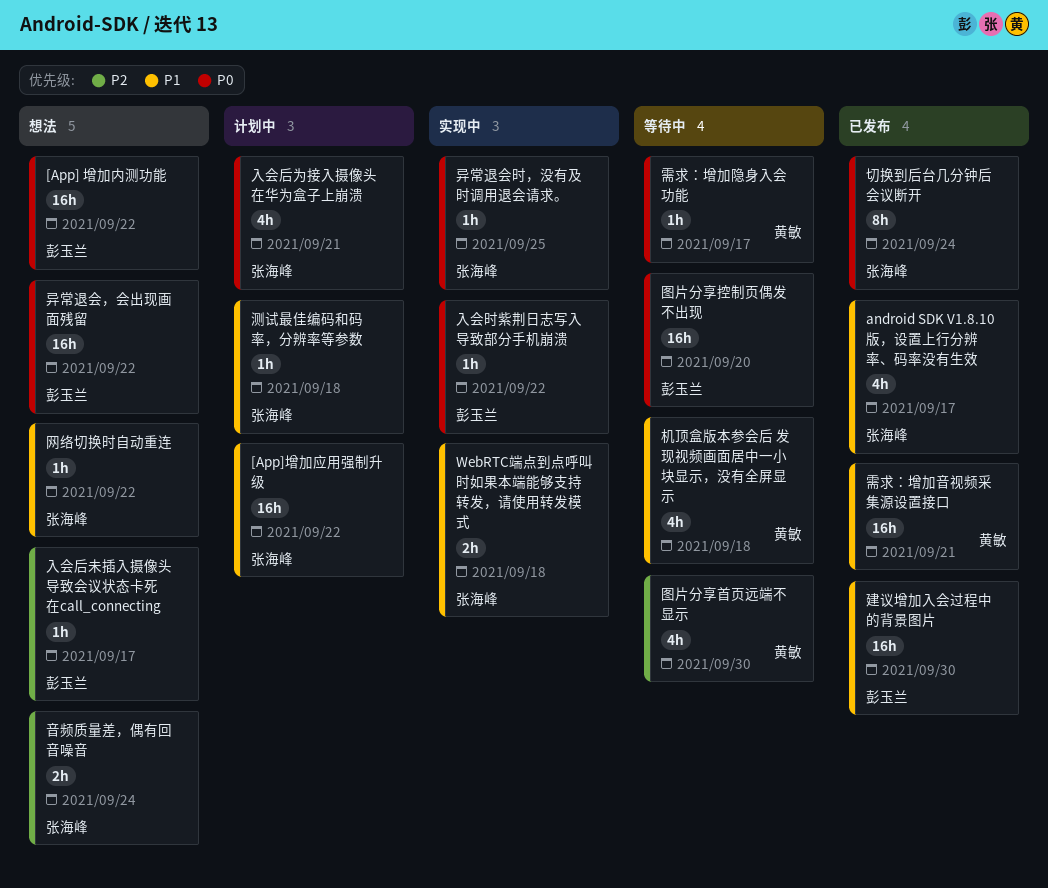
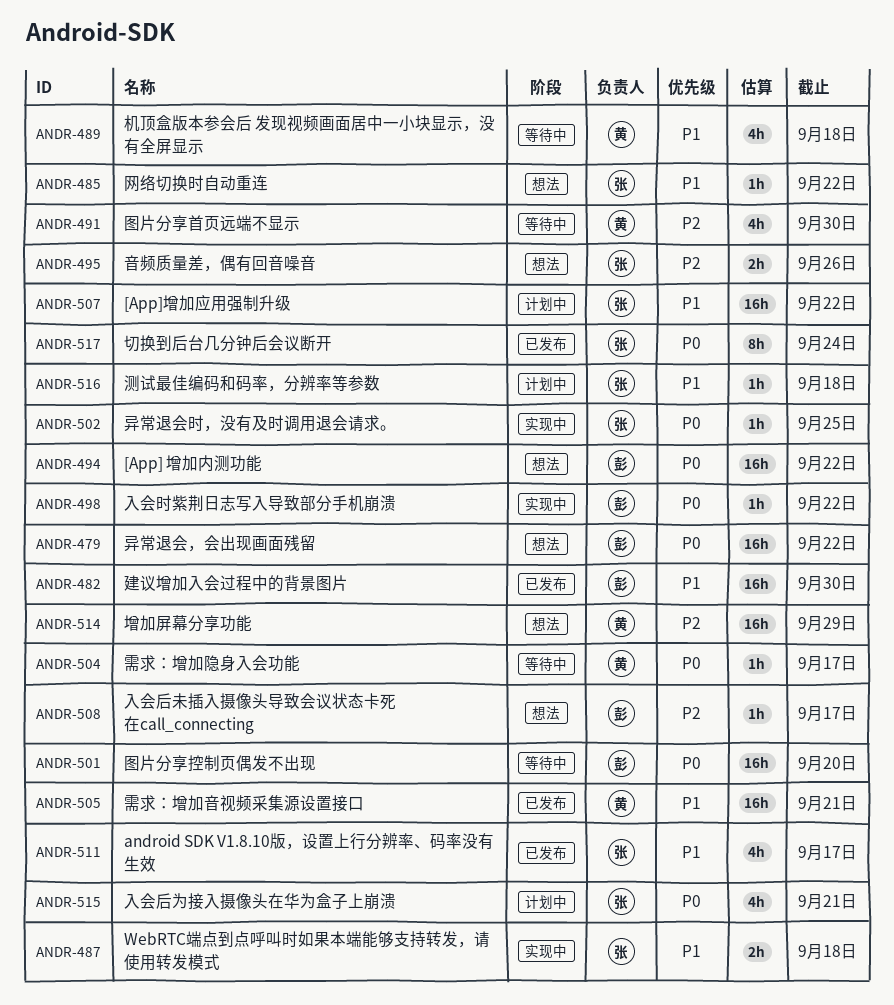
增加屏幕分享功能: none -> present
音频质量差，偶有回音噪音, due: Sep 24 -> Sep 26

